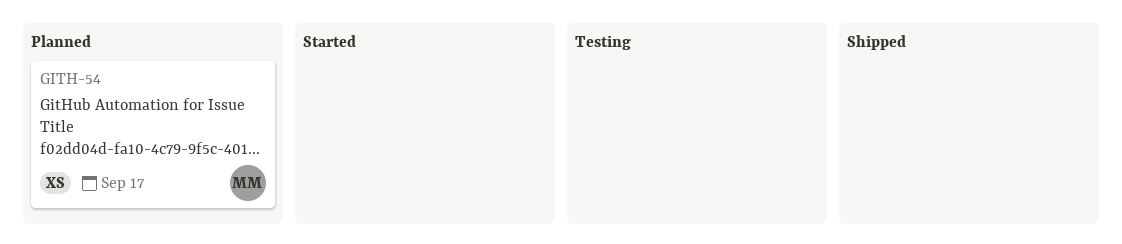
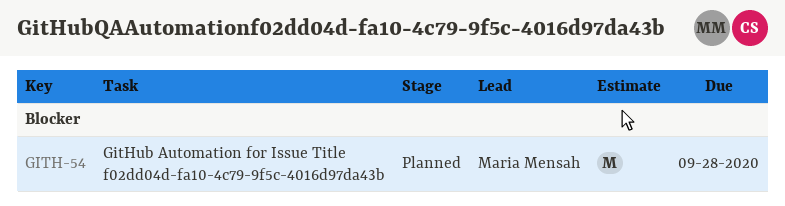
GITH-54, estimate: XS -> M
GITH-54, due: Sep 17 -> Sep 28

